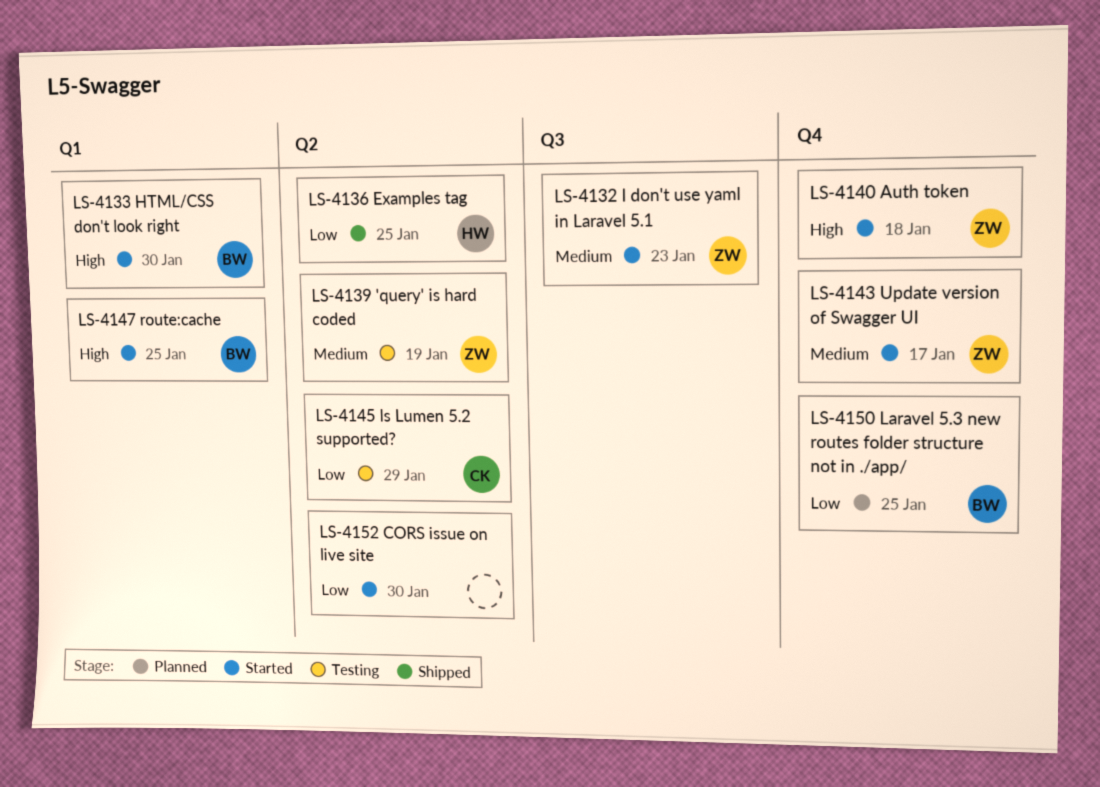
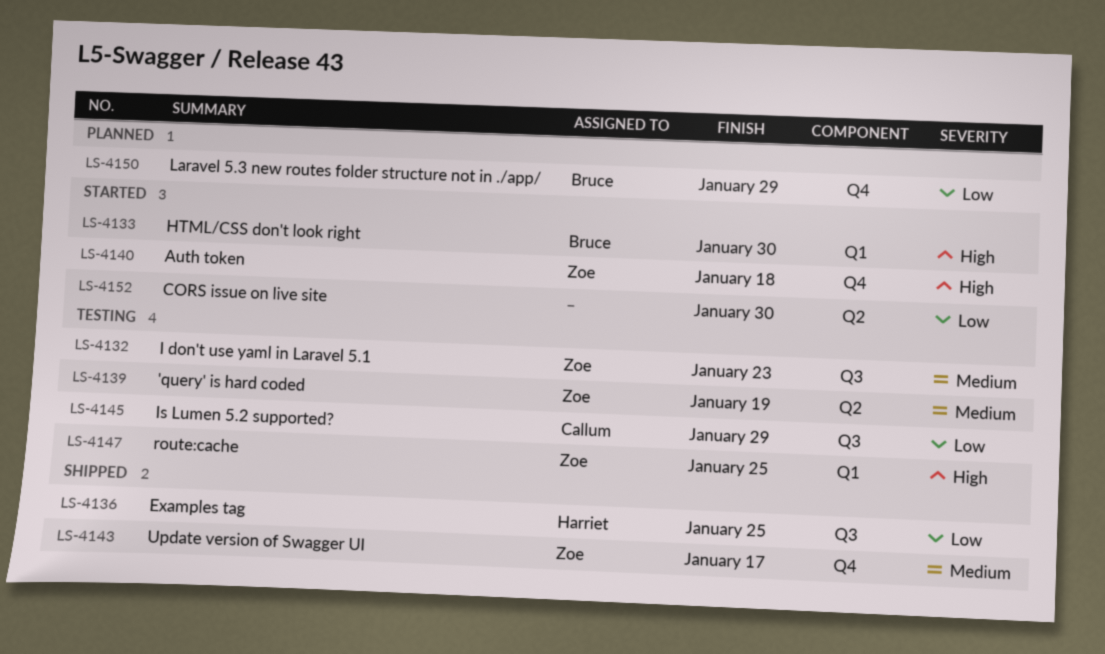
LS-4132, status: Started -> Testing
LS-4136, label: Q2 -> Q3
LS-4143, status: Started -> Shipped
LS-4145, label: Q2 -> Q3
LS-4147, status: Started -> Testing
LS-4147, owner: Bruce -> Zoe
LS-4150, due: Jan 25 -> Jan 29

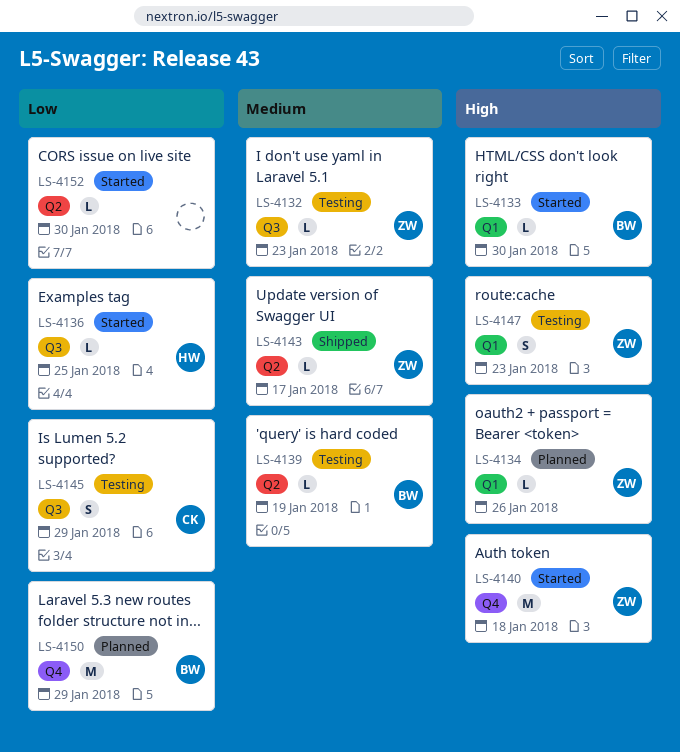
LS-4134: none -> present
LS-4136, status: Shipped -> Started
LS-4139, owner: Zoe -> Bruce
LS-4143, label: Q4 -> Q2
LS-4147, due: Jan 25 -> Jan 23

